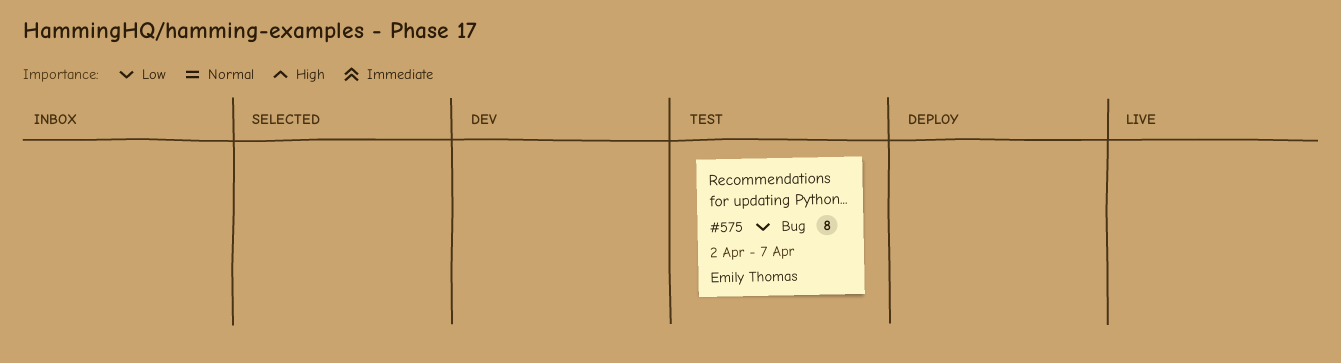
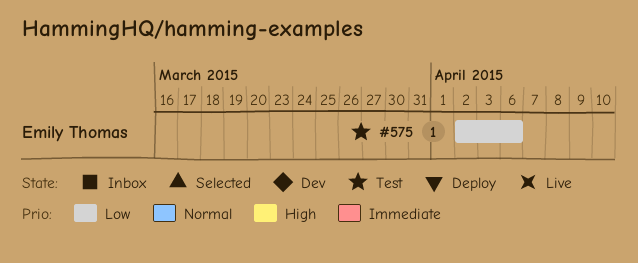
#575, estimate: 8 -> 1
#575, due: Apr 7 -> Apr 6

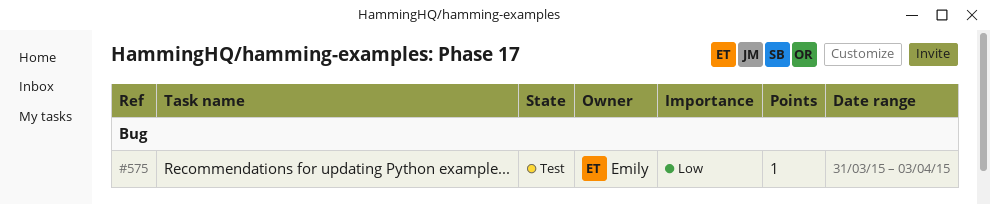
#575, start: Apr 2 -> Mar 31
#575, due: Apr 6 -> Apr 3

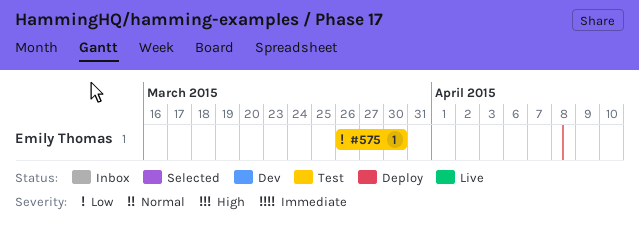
#575, start: Mar 31 -> Mar 26
#575, due: Apr 3 -> Mar 30

